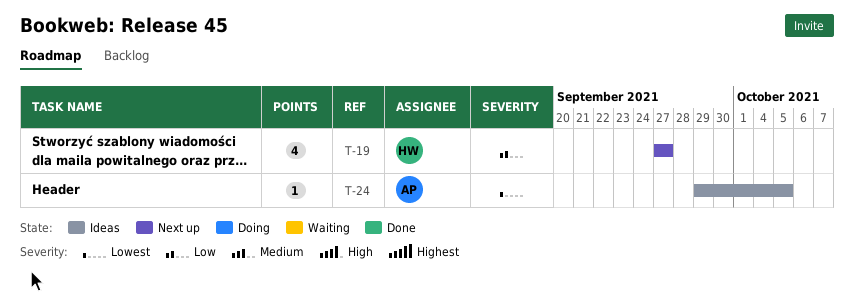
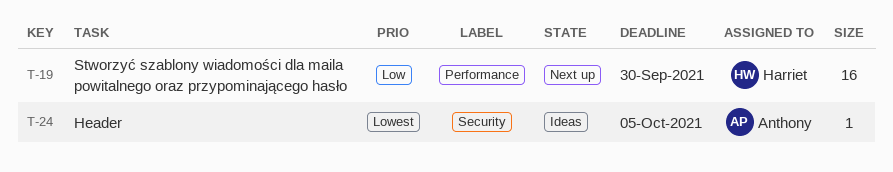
T-19, estimate: 4 -> 16
T-19, due: Sep 27 -> Sep 30

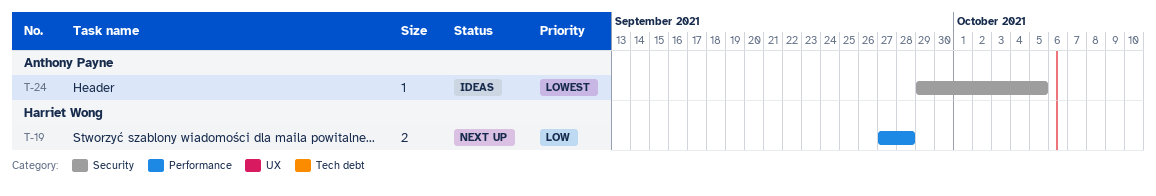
T-19, estimate: 16 -> 2
T-19, due: Sep 30 -> Sep 28

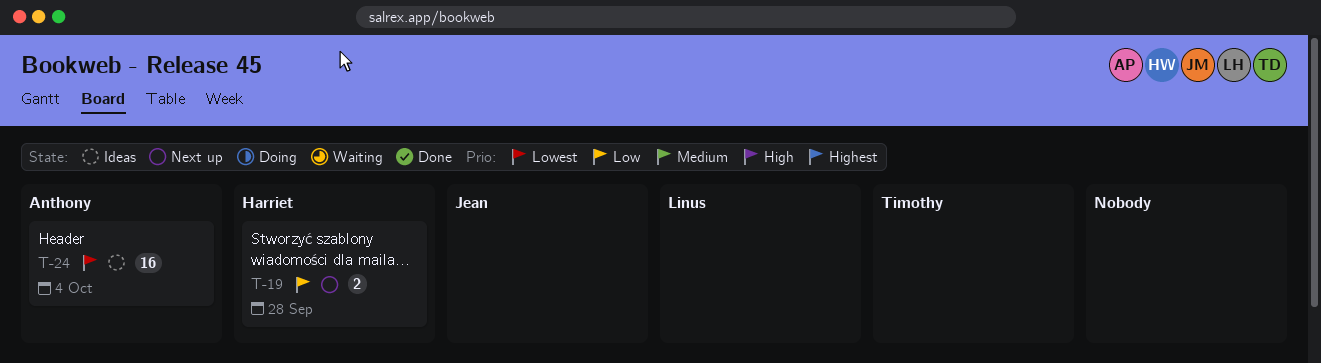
T-24, estimate: 1 -> 16
T-24, due: Oct 5 -> Oct 4

